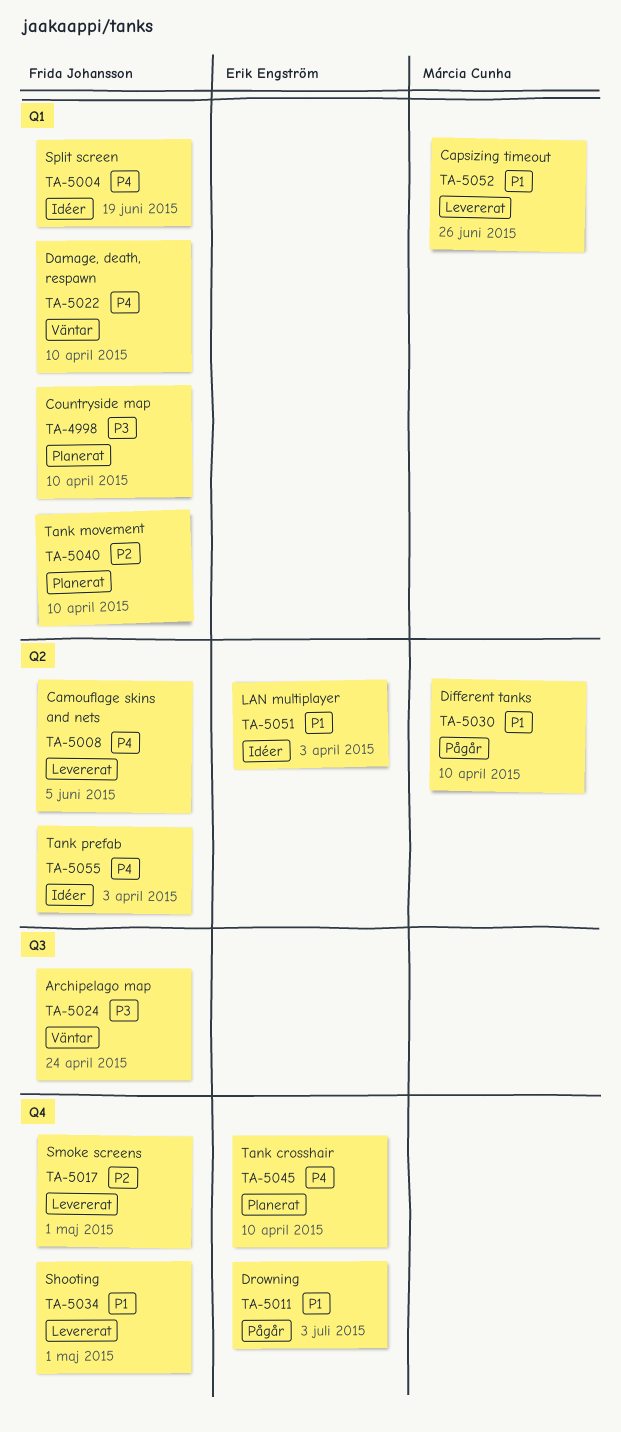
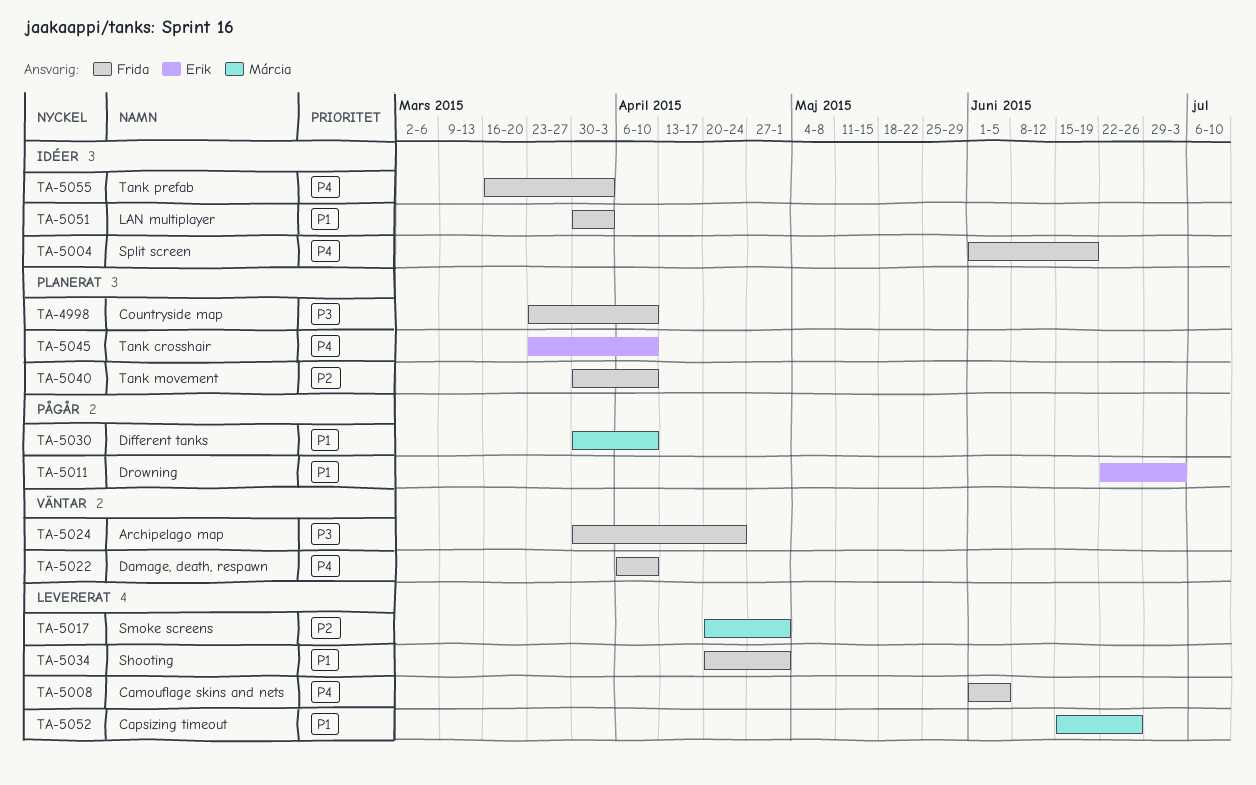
TA-5017, owner: Frida Johansson -> Márcia Cunha
TA-5051, owner: Erik Engström -> Frida Johansson

